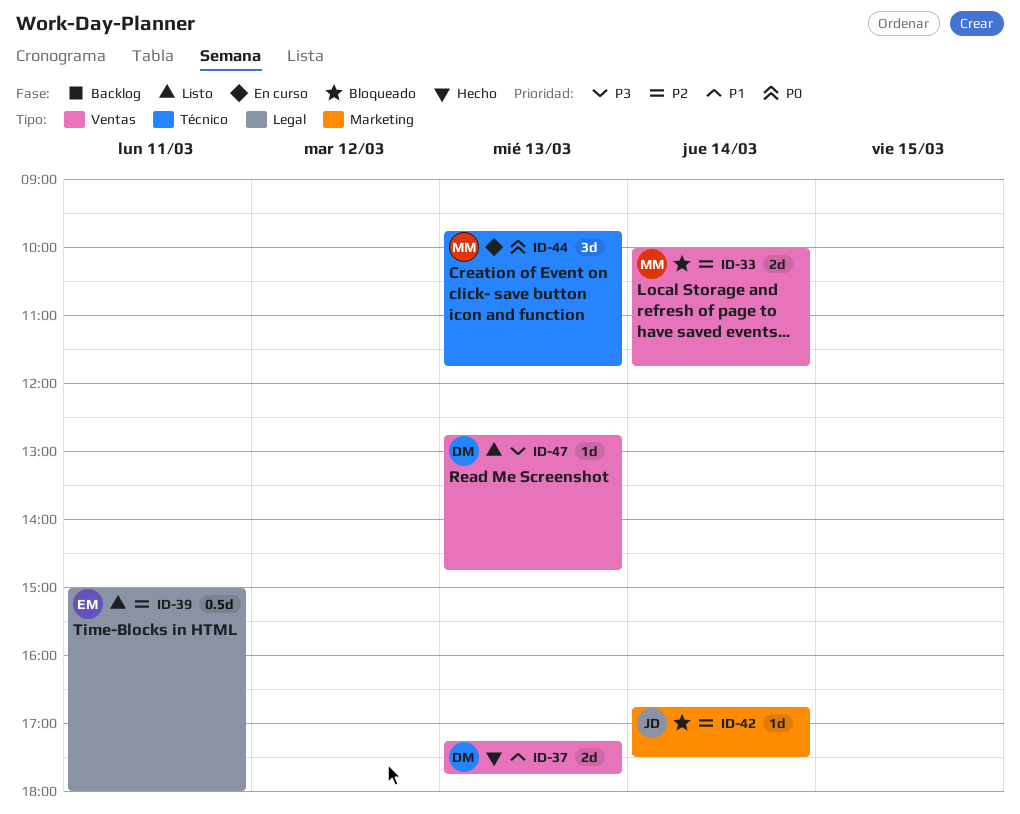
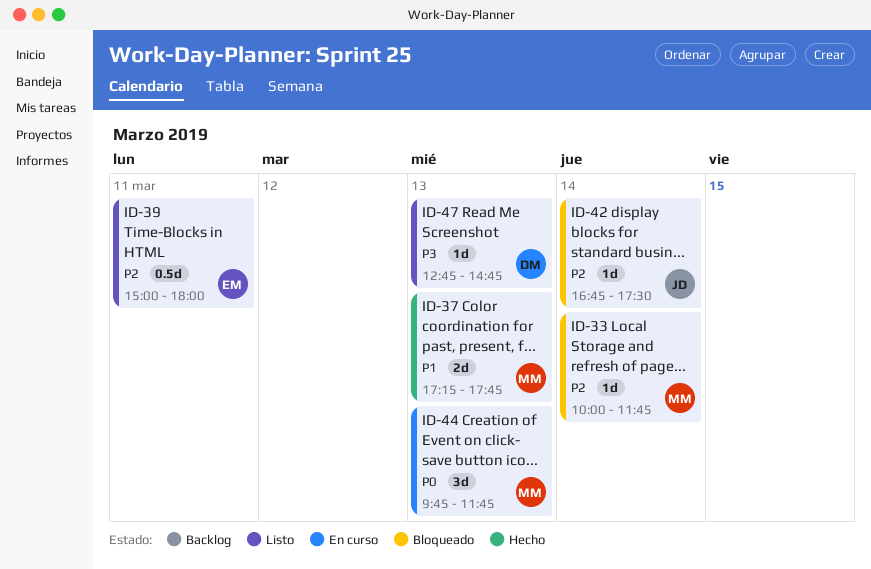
ID-33, estimate: 2d -> 1d
ID-37, owner: DM -> MM

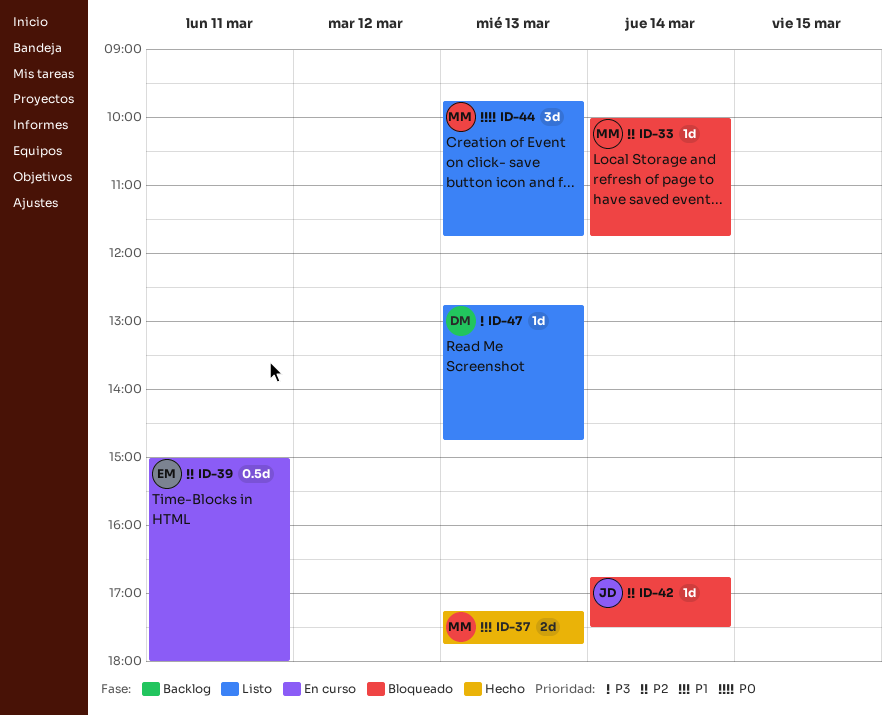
ID-39, status: Listo -> En curso
ID-44, status: En curso -> Listo

